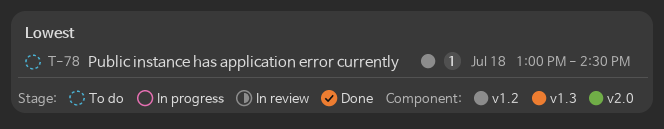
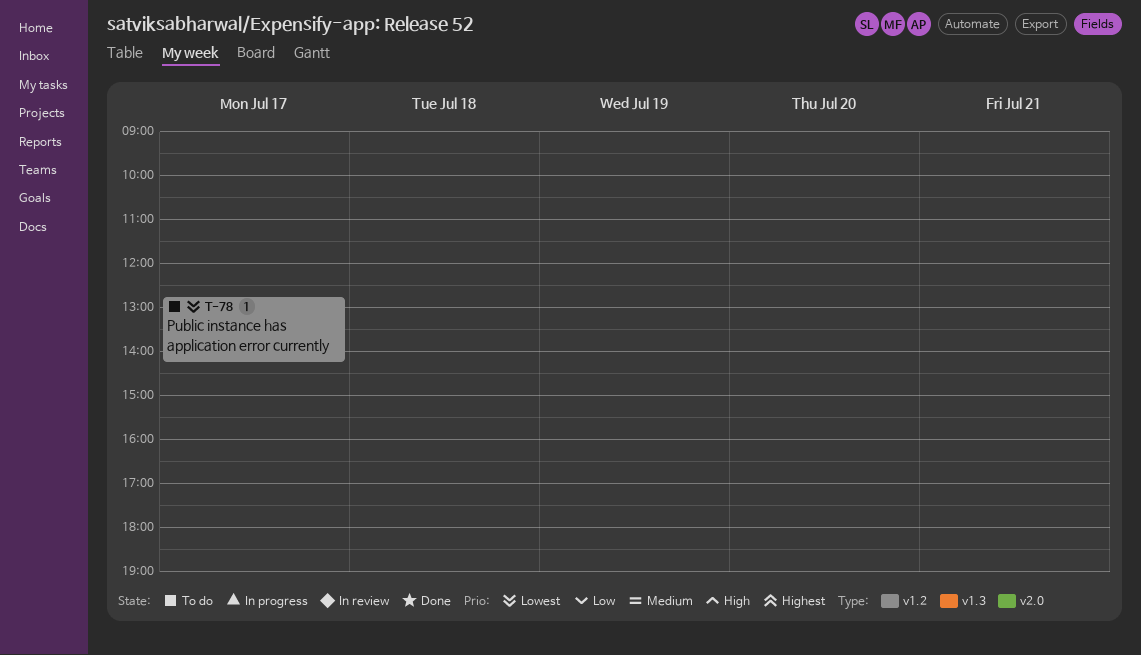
T-78, day: Jul 18 -> Jul 17
T-78, begins: 13:00 -> 12:45
T-78, ends: 14:30 -> 14:15

